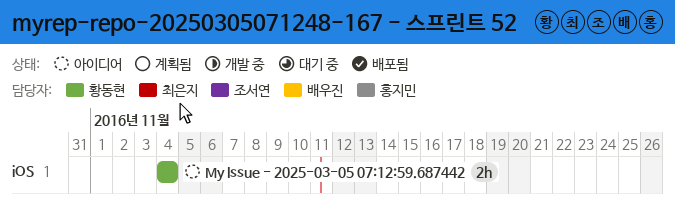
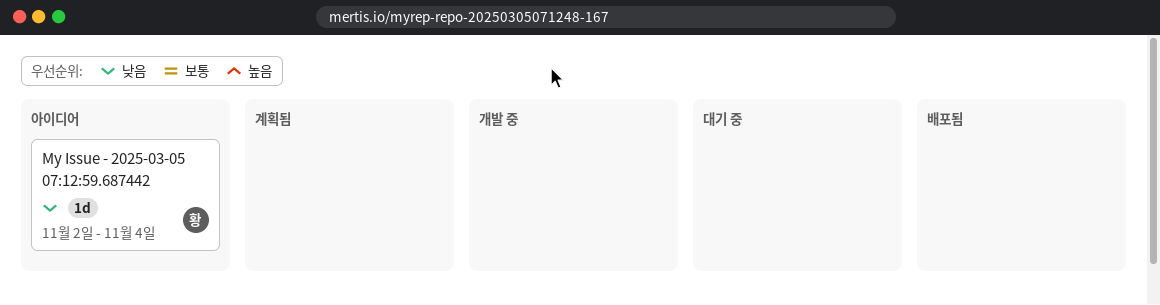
My Issue - 2025-03-05 07:12:59.687442, estimate: 2h -> 1d
My Issue - 2025-03-05 07:12:59.687442, start: Nov 4 -> Nov 2

